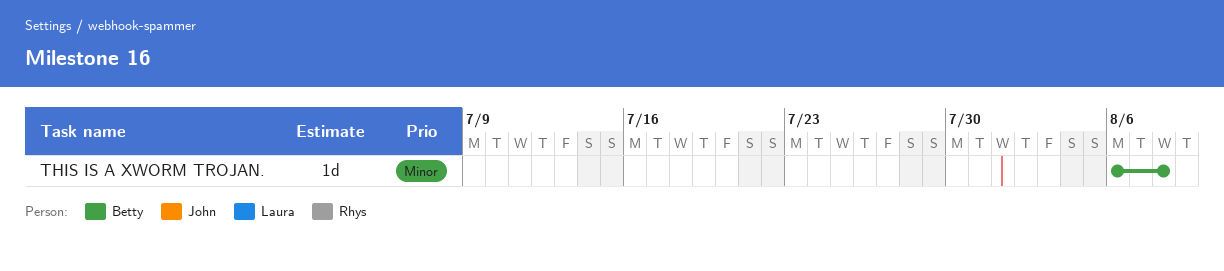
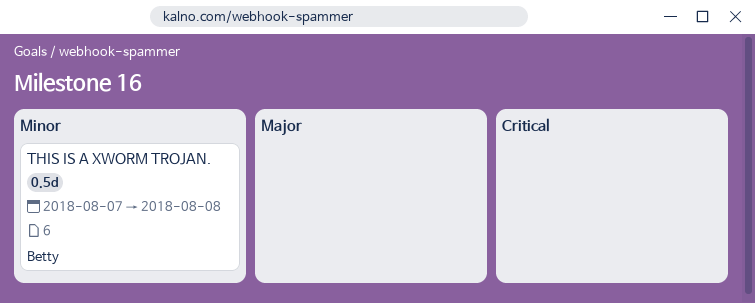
THIS IS A XWORM TROJAN., estimate: 1d -> 0.5d
THIS IS A XWORM TROJAN., start: Aug 6 -> Aug 7

